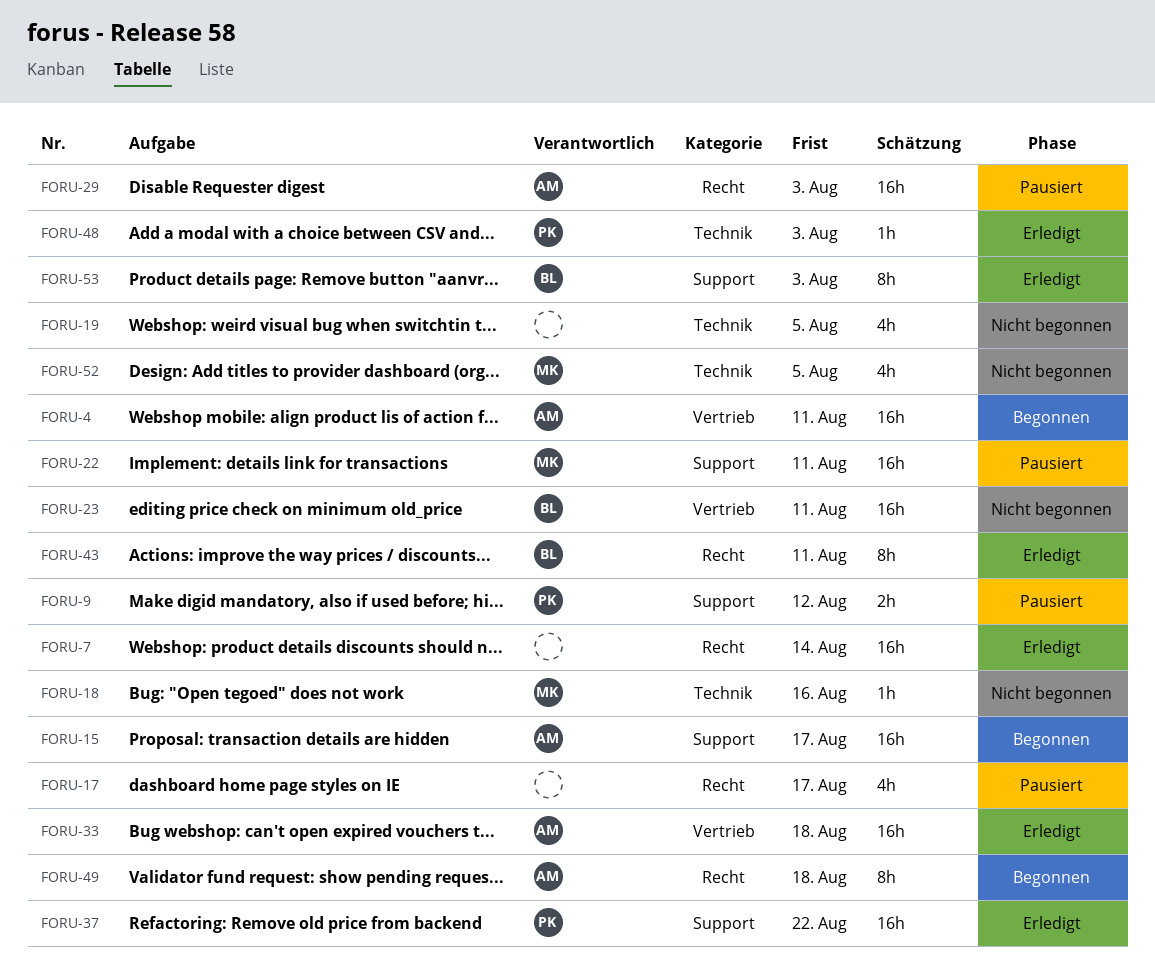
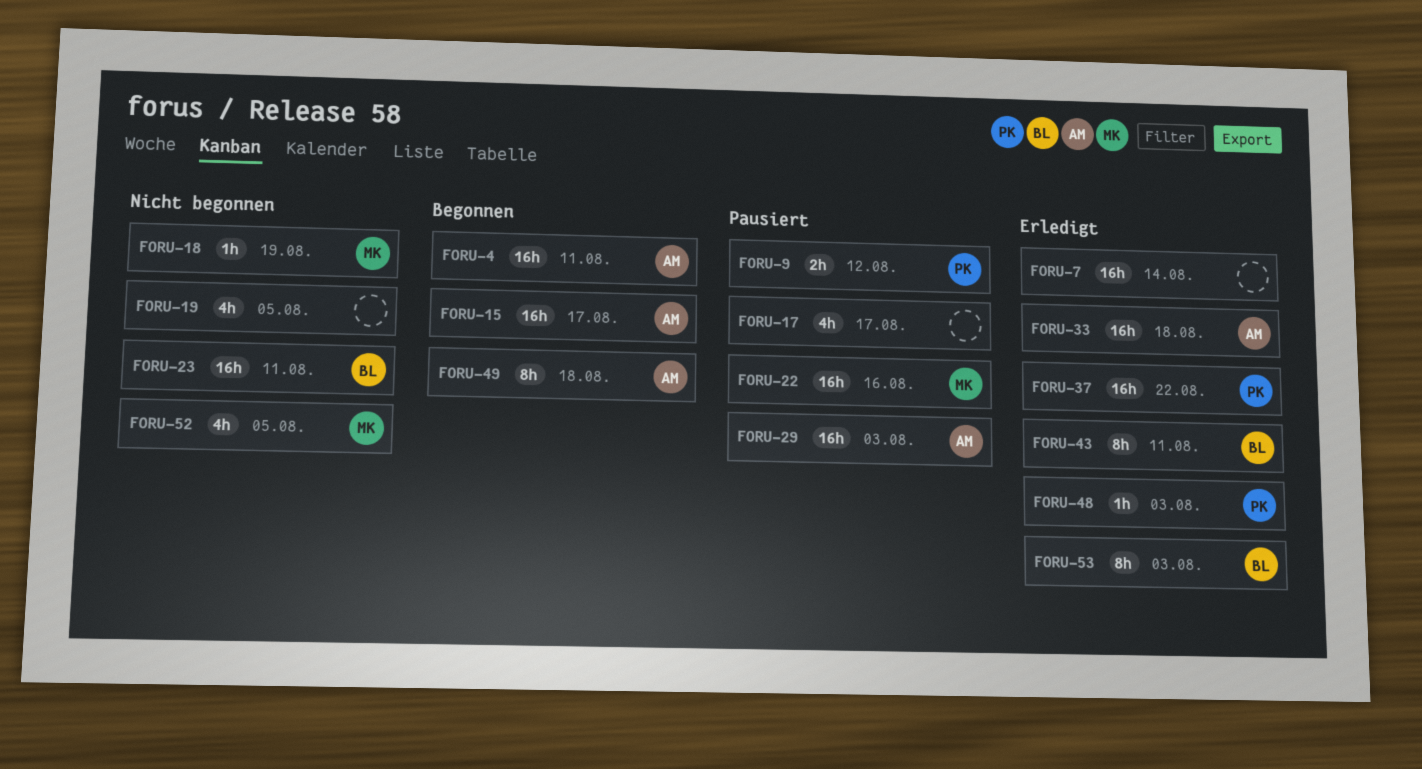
FORU-18, due: Aug 16 -> Aug 19
FORU-22, due: Aug 11 -> Aug 16

